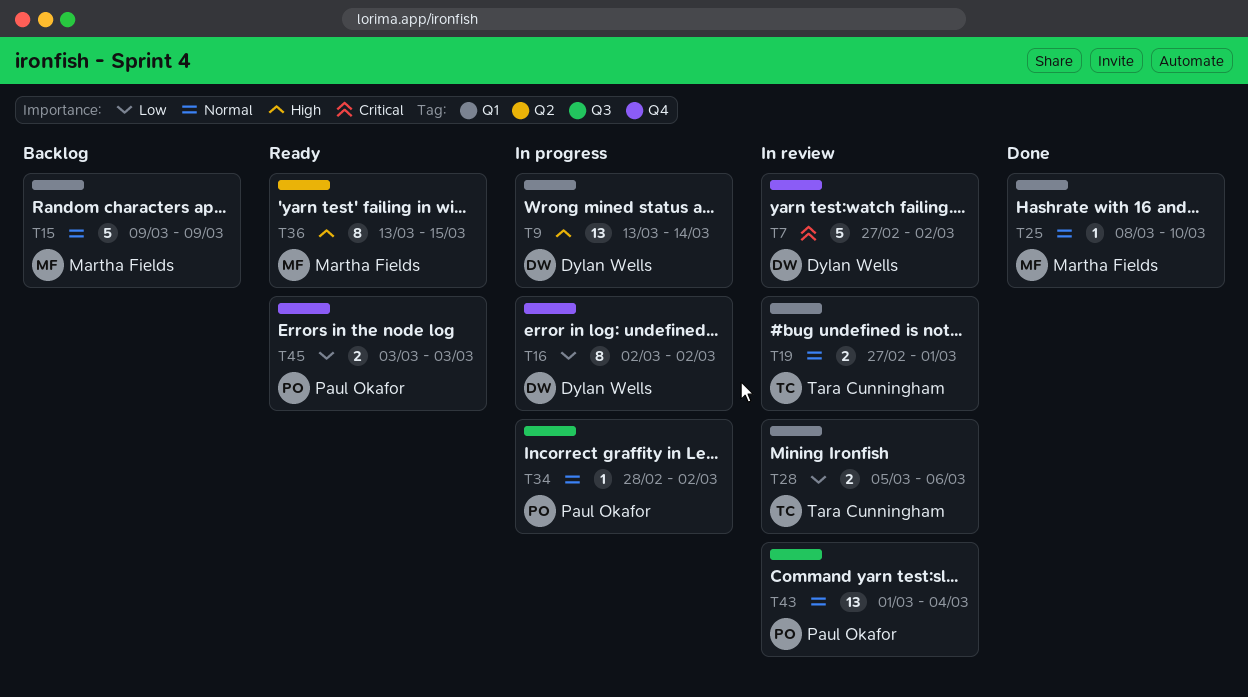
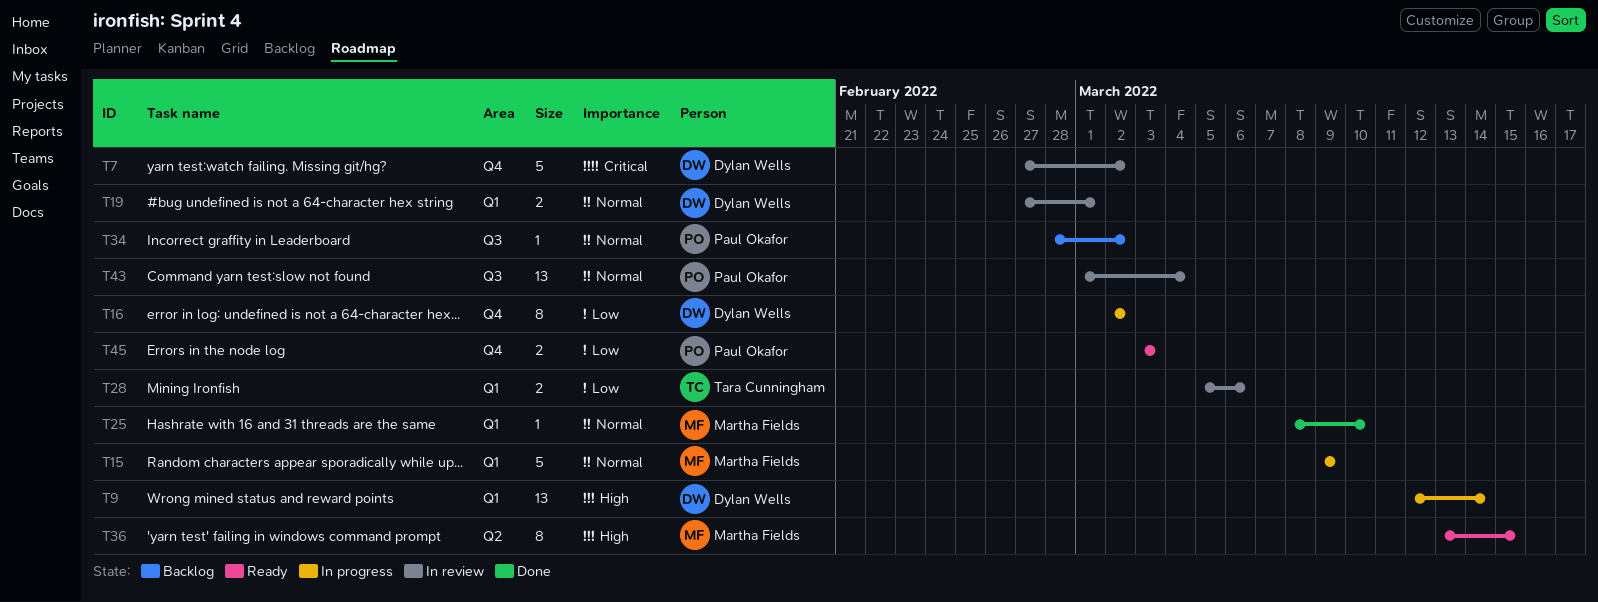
T9, start: Mar 13 -> Mar 12
T15, status: Backlog -> In progress
T19, owner: Tara Cunningham -> Dylan Wells
T34, status: In progress -> Backlog

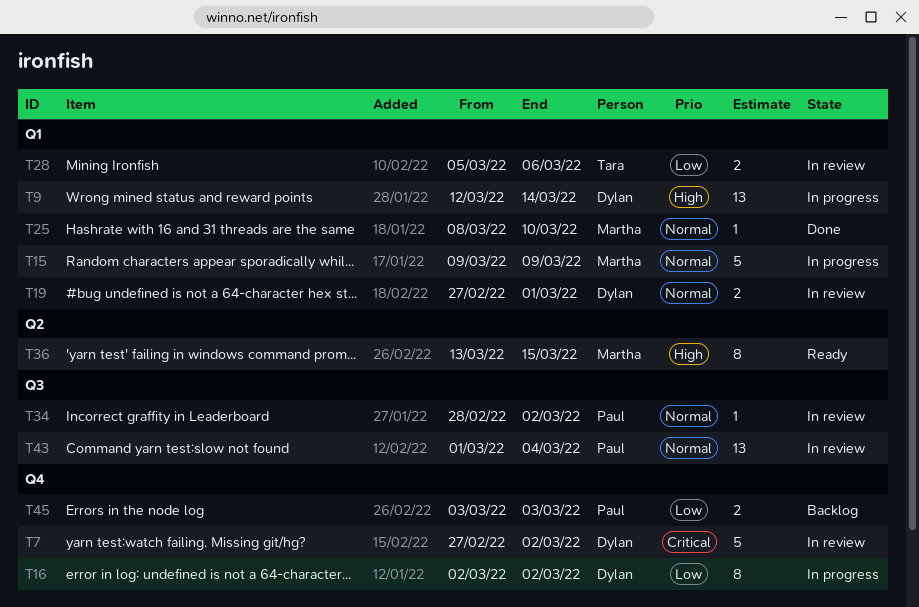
T34, status: Backlog -> In review
T45, status: Ready -> Backlog

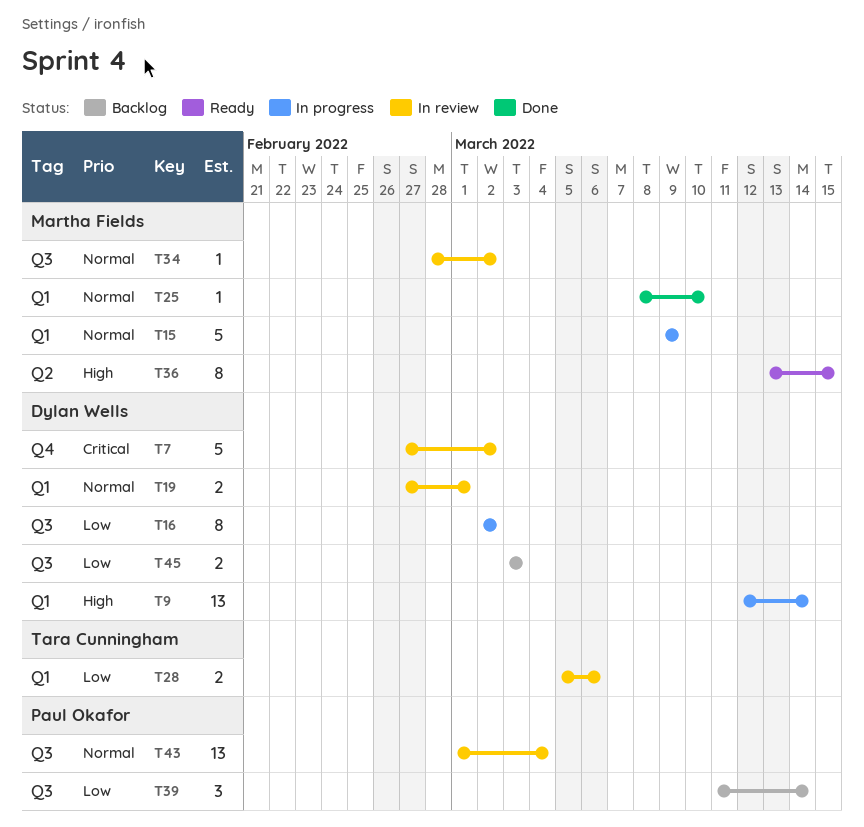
T16, label: Q4 -> Q3
T34, owner: Paul Okafor -> Martha Fields
T39: none -> present
T45, owner: Paul Okafor -> Dylan Wells
T45, label: Q4 -> Q3

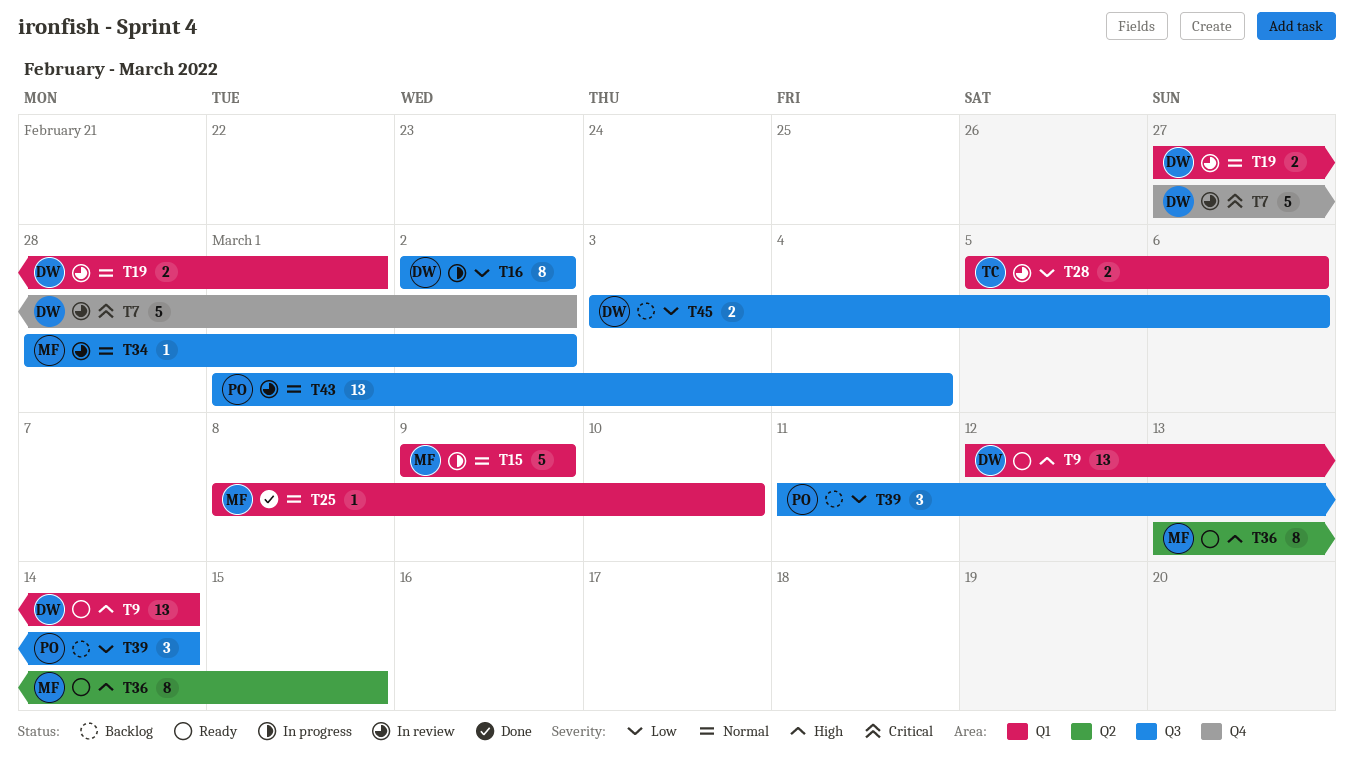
T9, status: In progress -> Ready
T45, due: Mar 3 -> Mar 6

